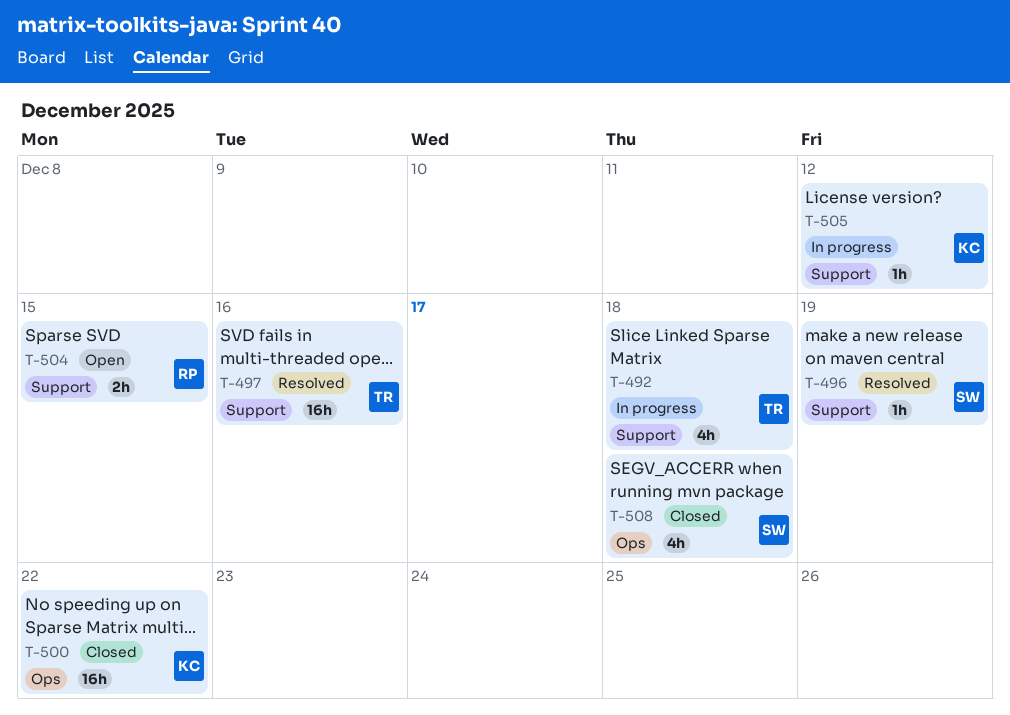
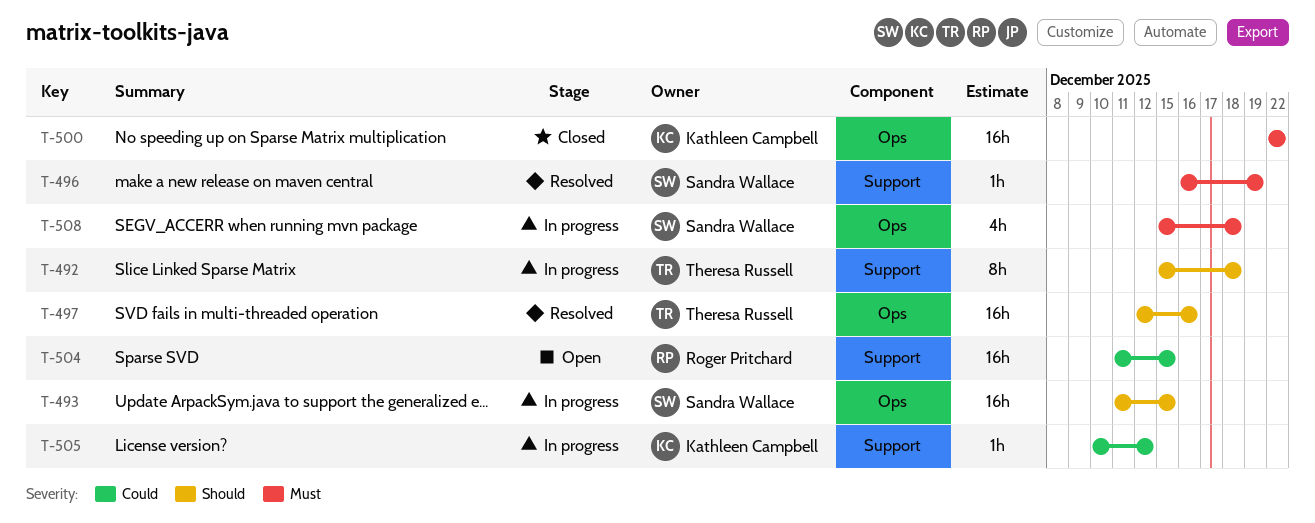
T-492, estimate: 4h -> 8h
T-493: none -> present
T-497, label: Support -> Ops
T-504, estimate: 2h -> 16h
T-508, status: Closed -> In progress

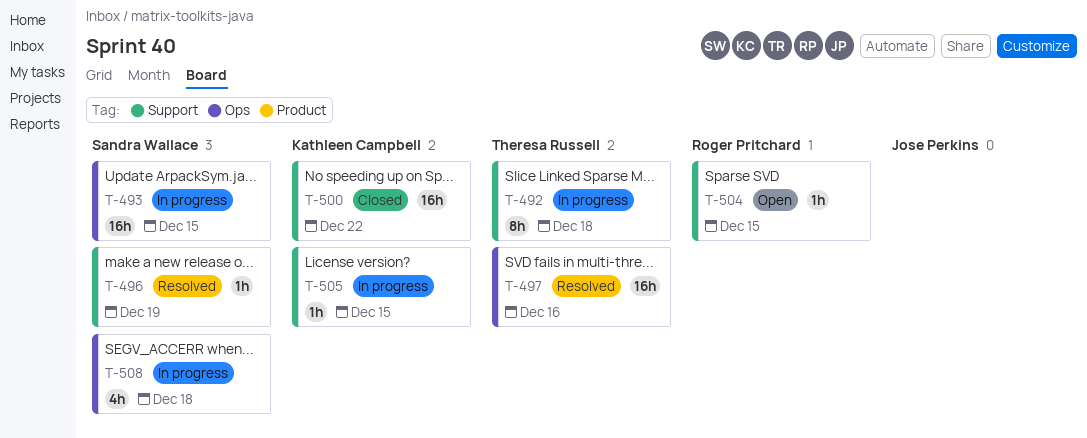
T-500, label: Ops -> Support
T-504, estimate: 16h -> 1h
T-505, due: Dec 12 -> Dec 15

